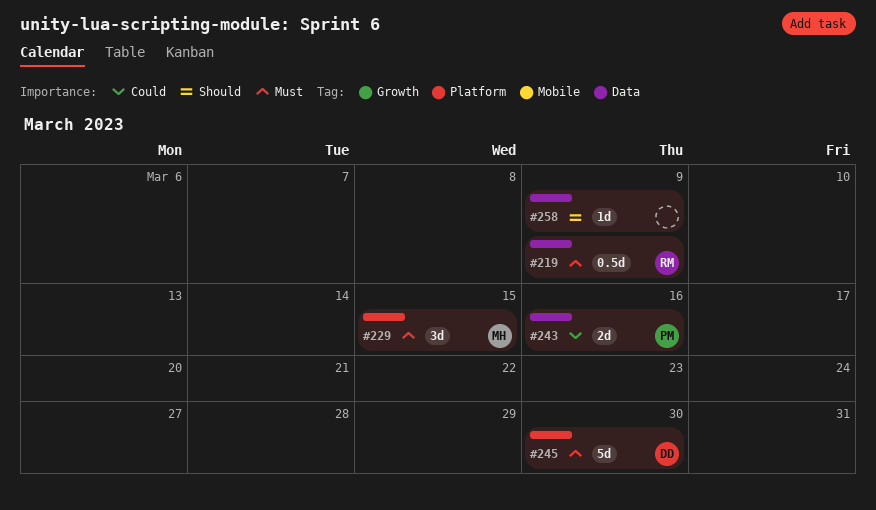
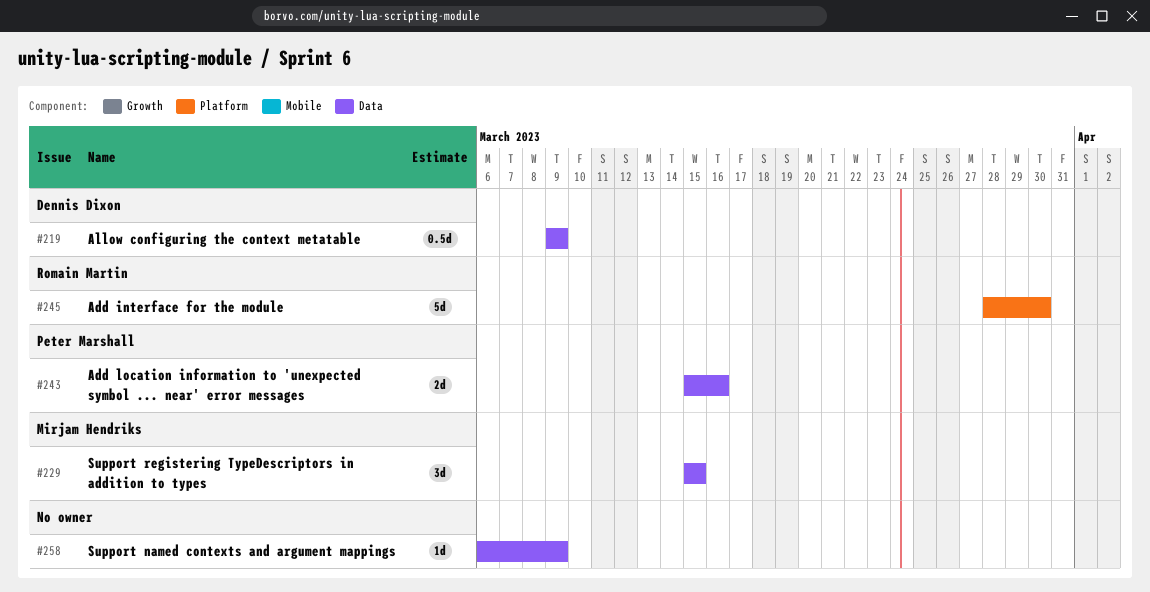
#219, owner: Romain Martin -> Dennis Dixon
#229, label: Platform -> Data
#245, owner: Dennis Dixon -> Romain Martin

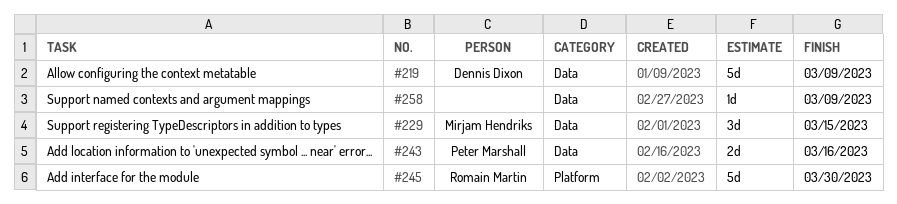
#219, estimate: 0.5d -> 5d

